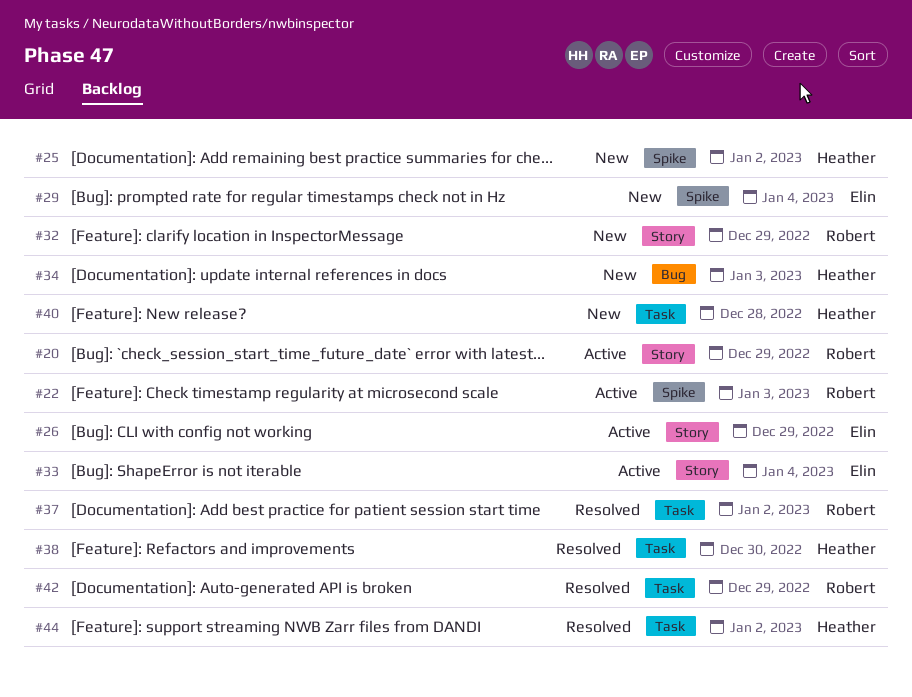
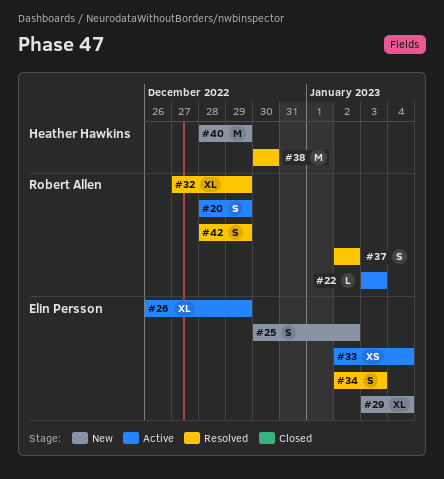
#25, owner: Heather Hawkins -> Elin Persson
#32, status: New -> Resolved
#34, status: New -> Resolved
#34, owner: Heather Hawkins -> Elin Persson
#40, due: Dec 28 -> Dec 29
#44: present -> none

